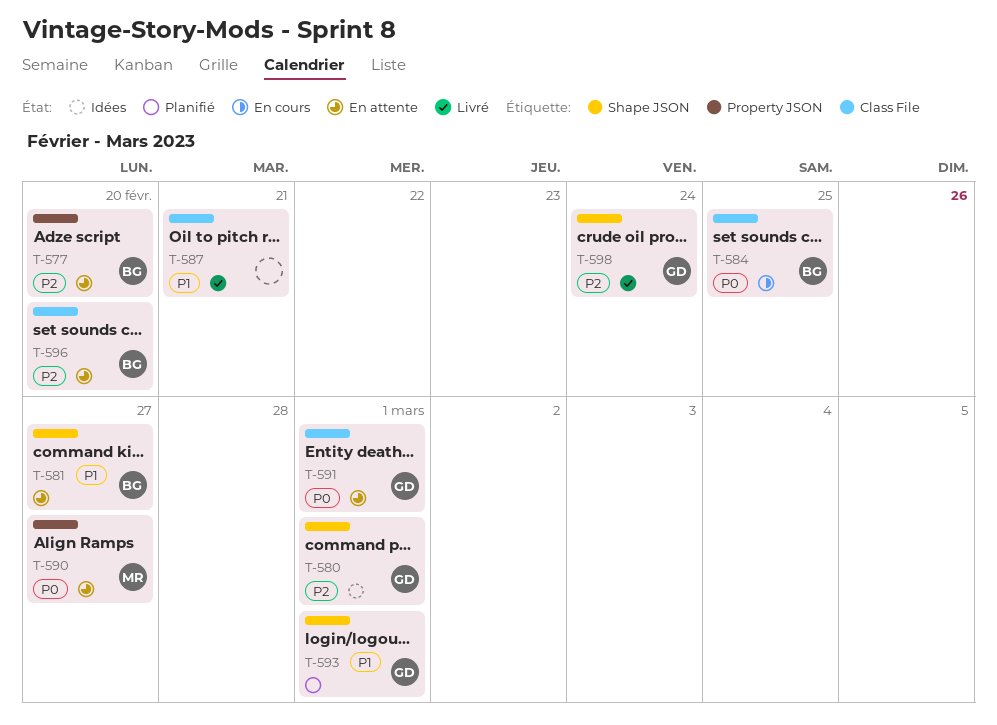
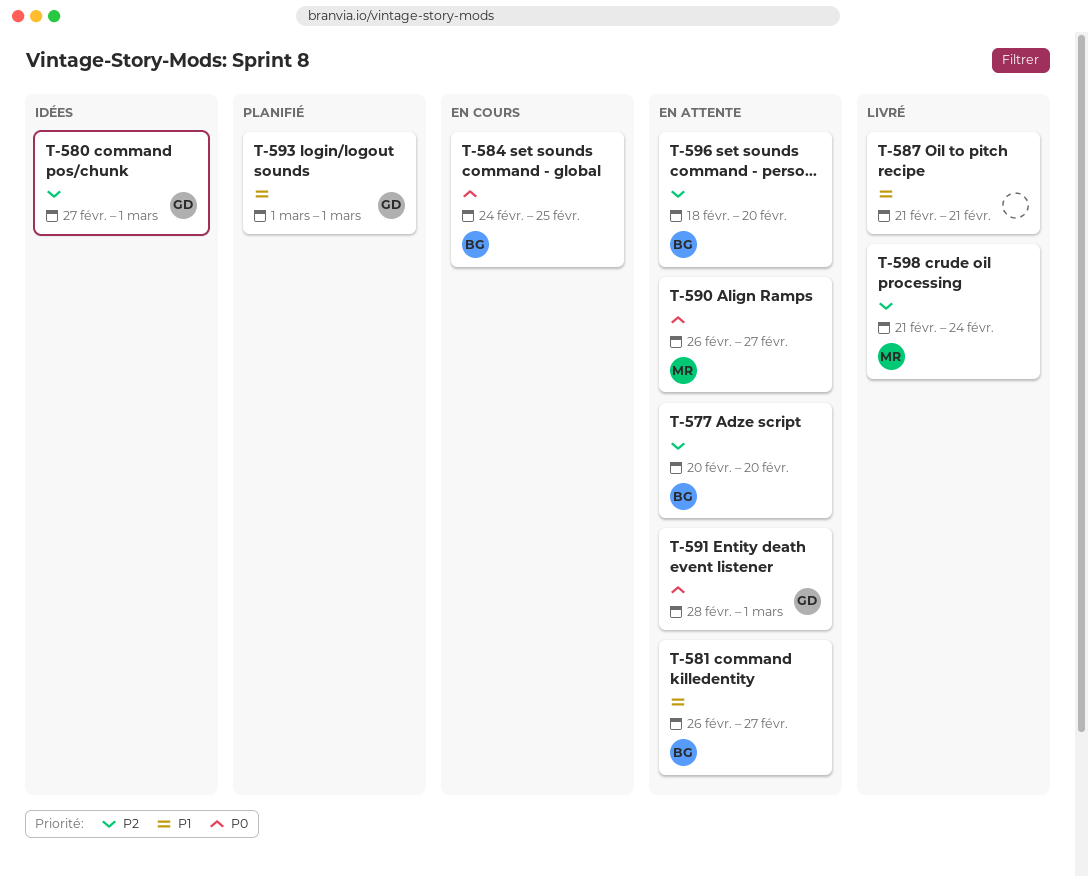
T-598, owner: GD -> MR

